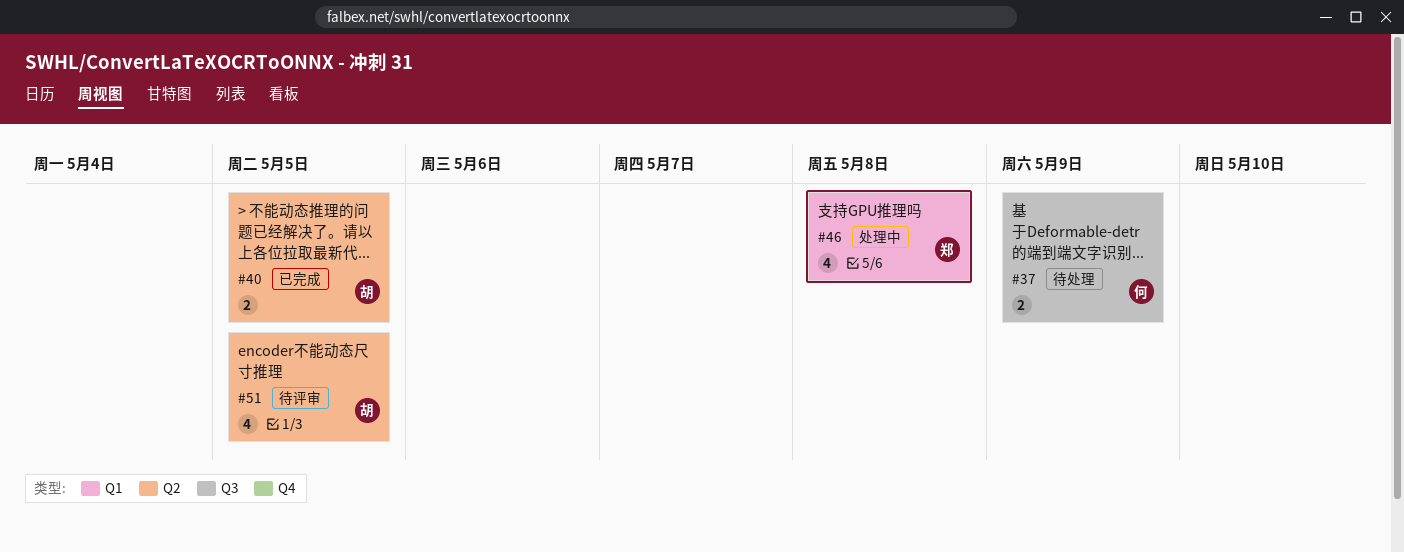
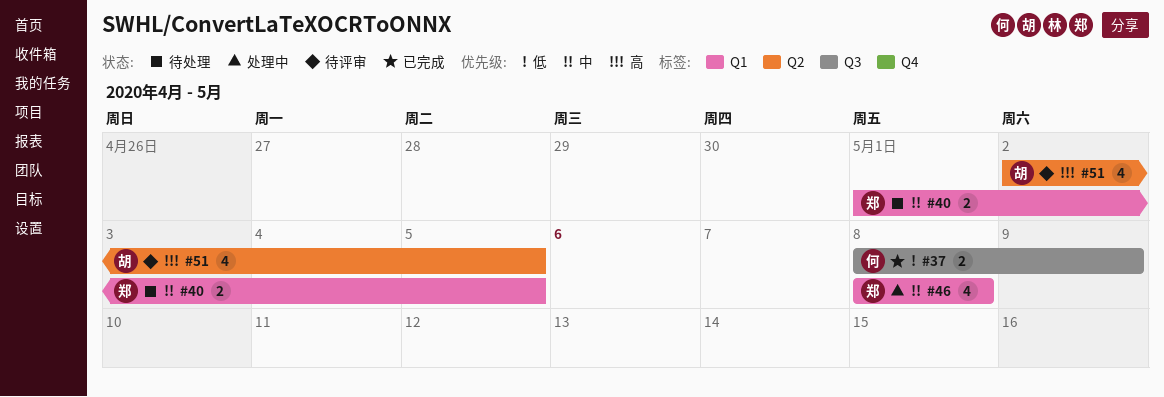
#37, status: 待处理 -> 已完成
#40, status: 已完成 -> 待处理
#40, owner: 胡 -> 郑
#40, label: Q2 -> Q1

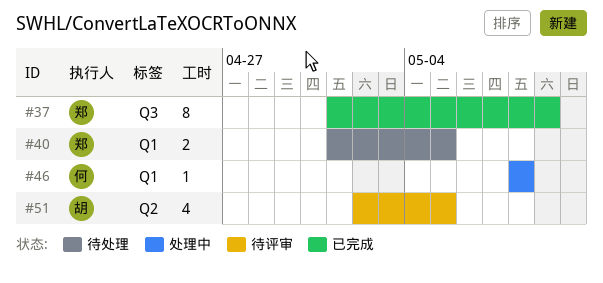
#37, owner: 何 -> 郑
#37, estimate: 2 -> 8
#37, start: May 8 -> May 1
#46, owner: 郑 -> 何
#46, estimate: 4 -> 1

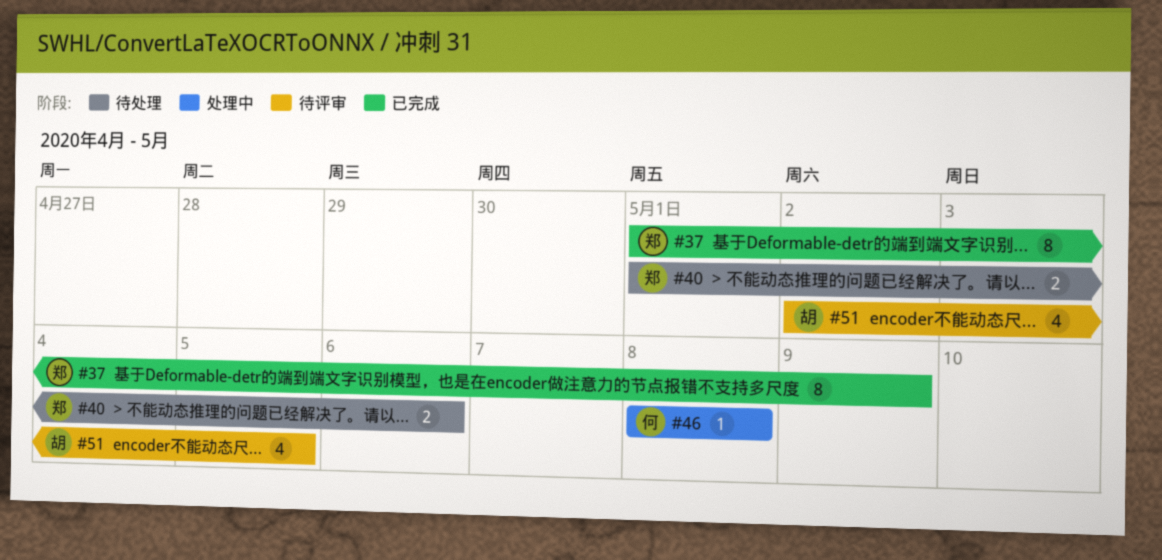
#40, due: May 5 -> May 6

